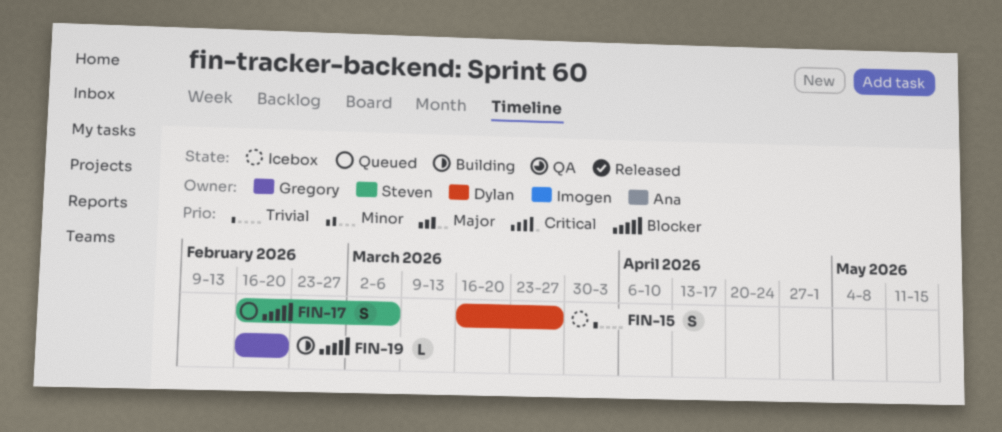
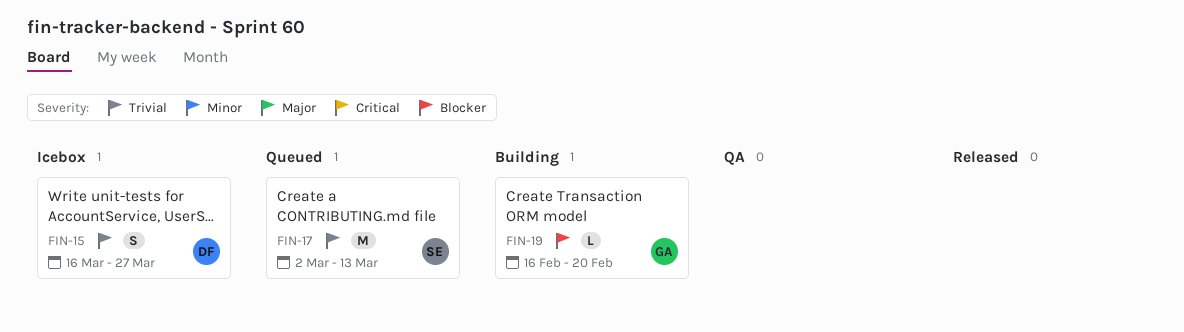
FIN-17, priority: Blocker -> Trivial
FIN-17, estimate: S -> M
FIN-17, start: Feb 16 -> Mar 2
FIN-17, due: Mar 6 -> Mar 13

